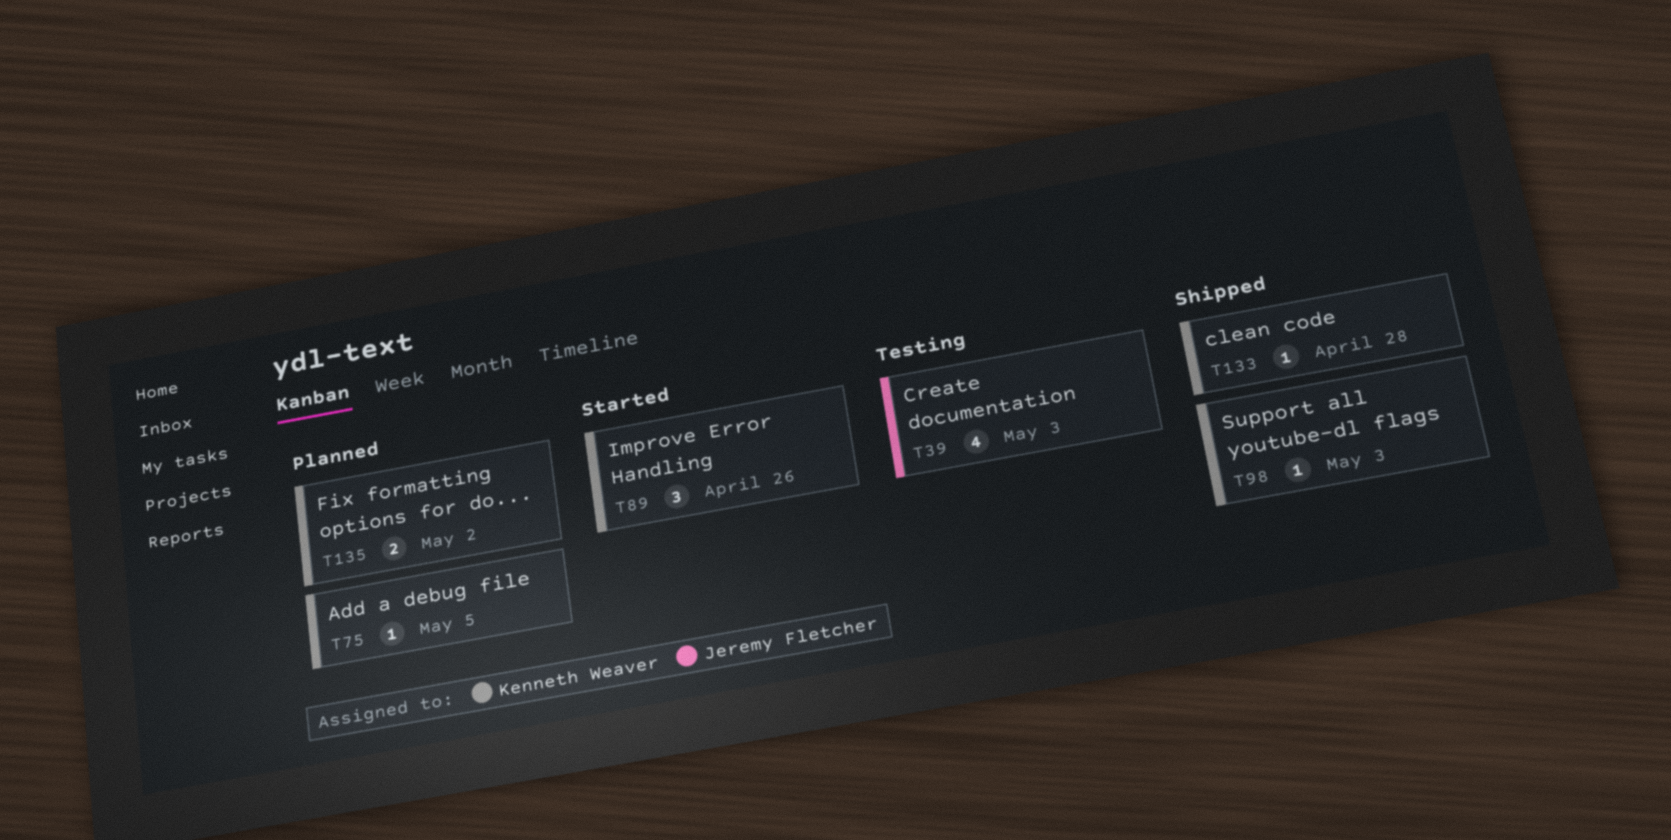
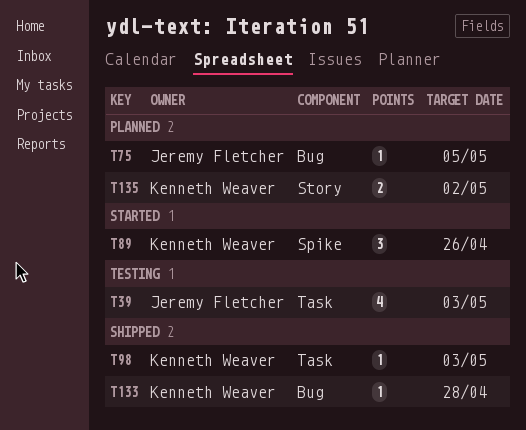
T75, owner: Kenneth Weaver -> Jeremy Fletcher

